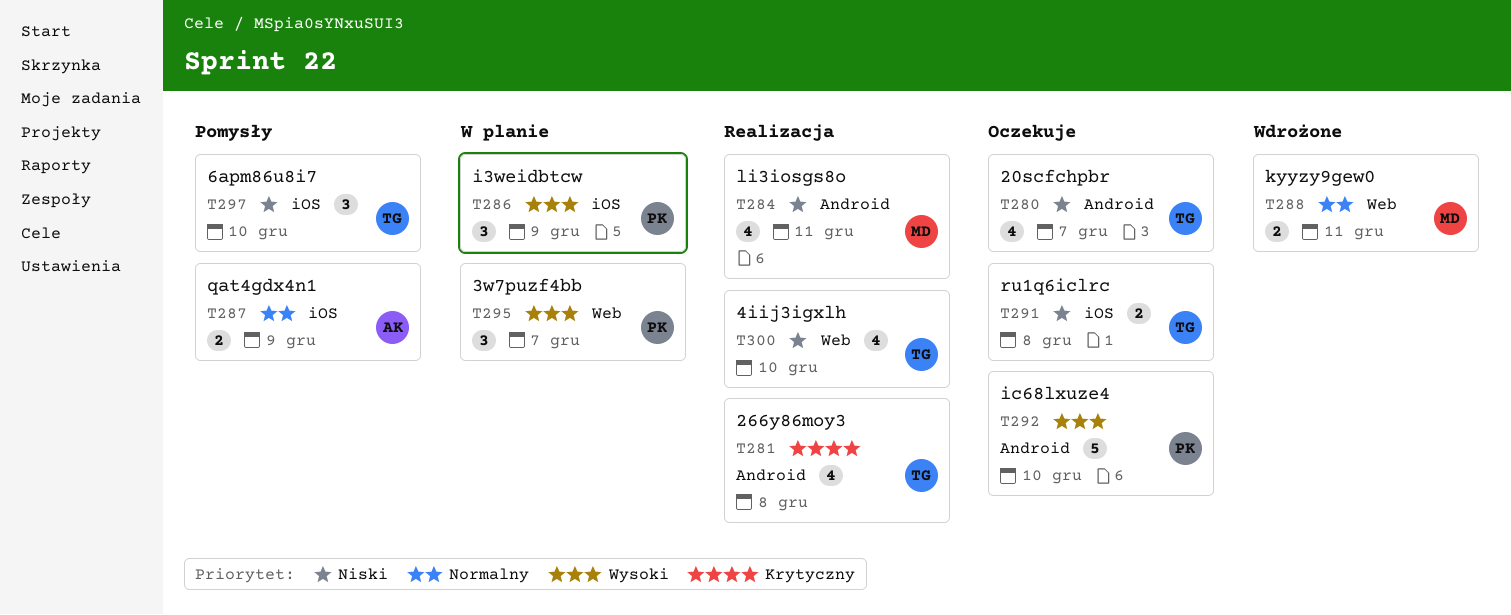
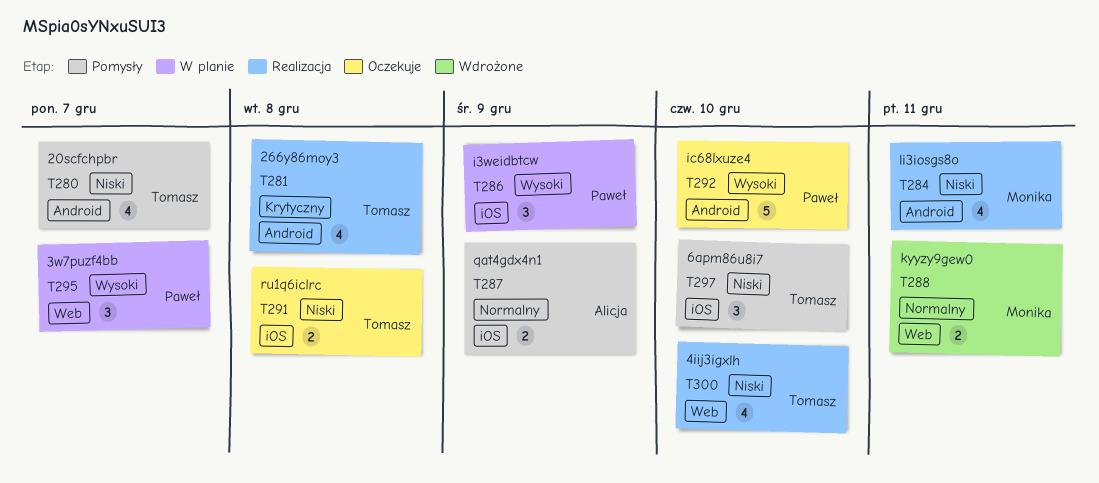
T280, status: Oczekuje -> Pomysły

